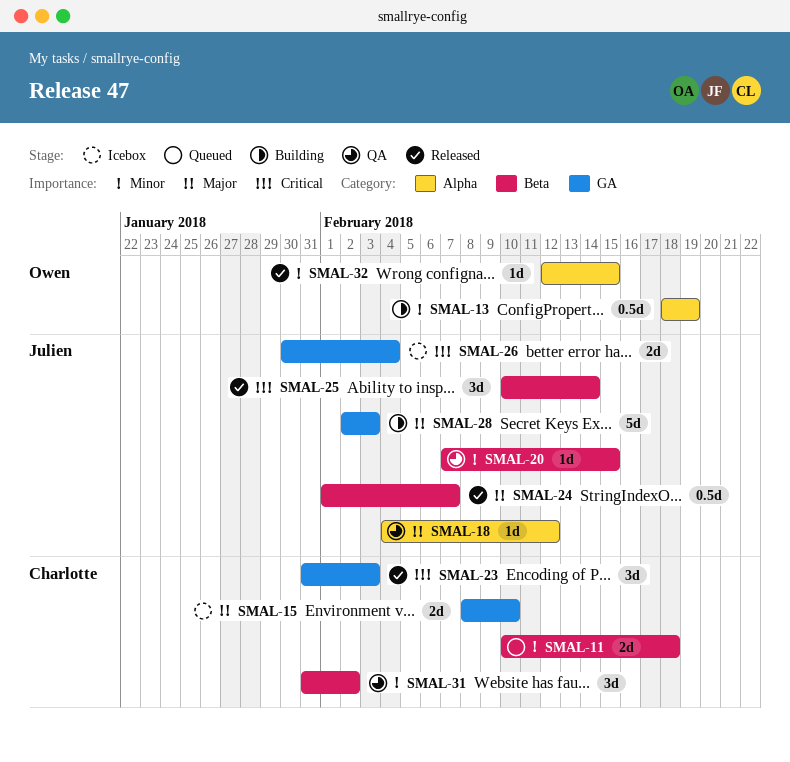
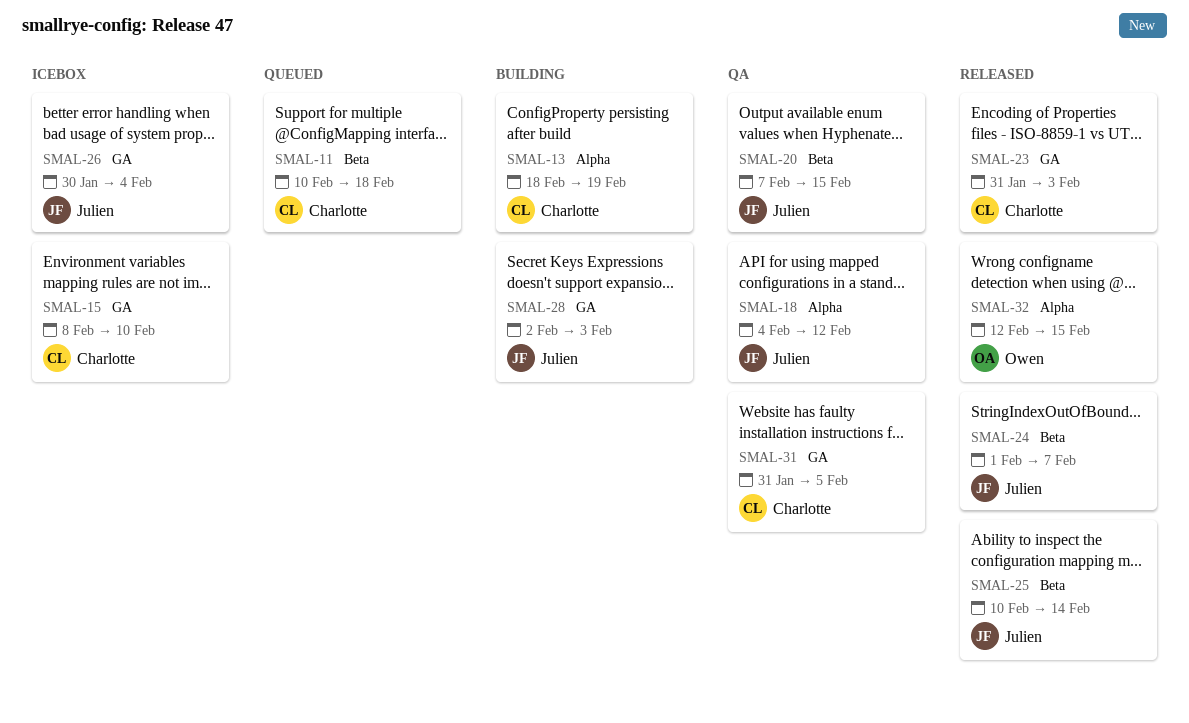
SMAL-13, owner: Owen -> Charlotte
SMAL-31, label: Beta -> GA
SMAL-31, due: Feb 2 -> Feb 5

